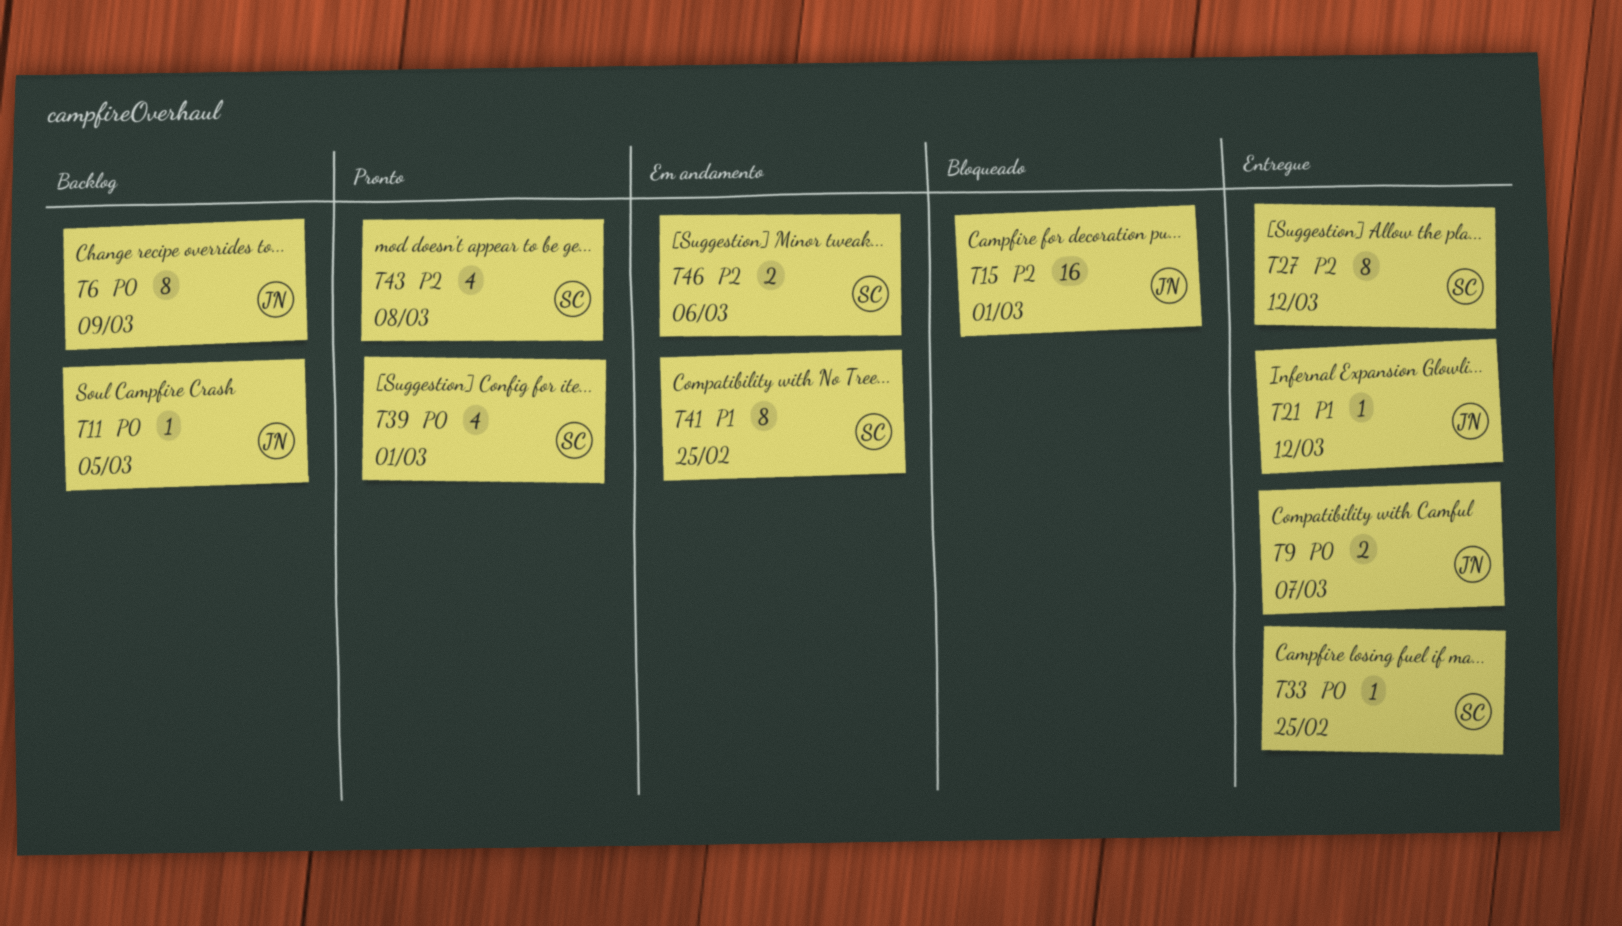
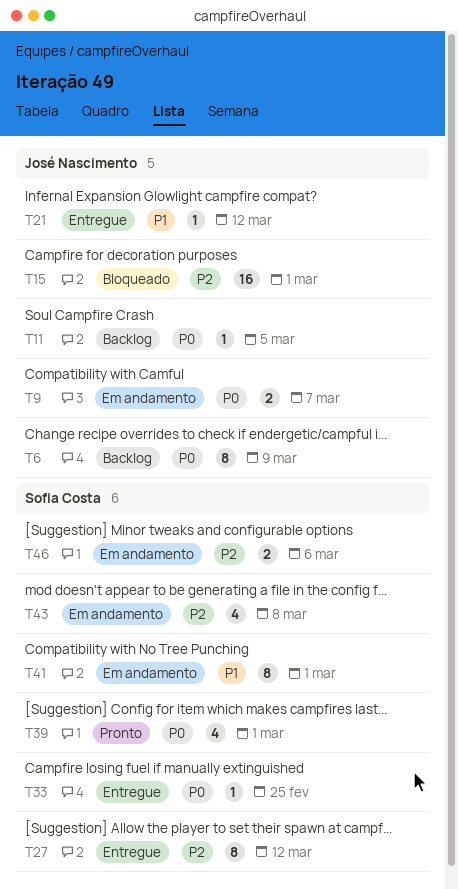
T9, status: Entregue -> Em andamento
T41, due: Feb 25 -> Mar 1
T43, status: Pronto -> Em andamento

